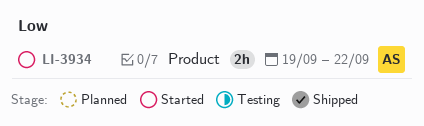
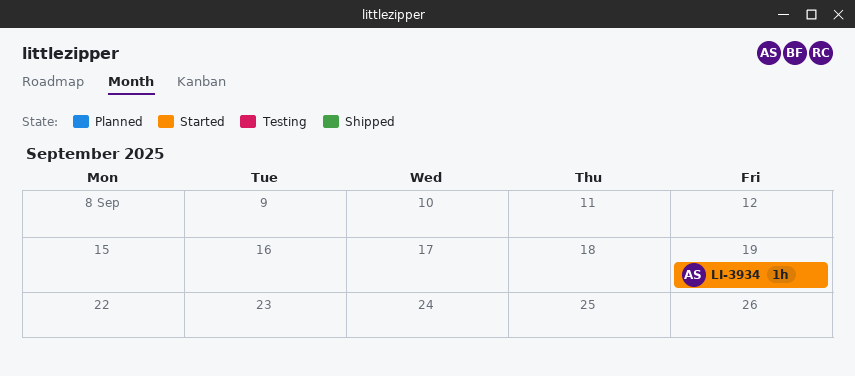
LI-3934, estimate: 2h -> 1h
LI-3934, due: Sep 22 -> Sep 19

